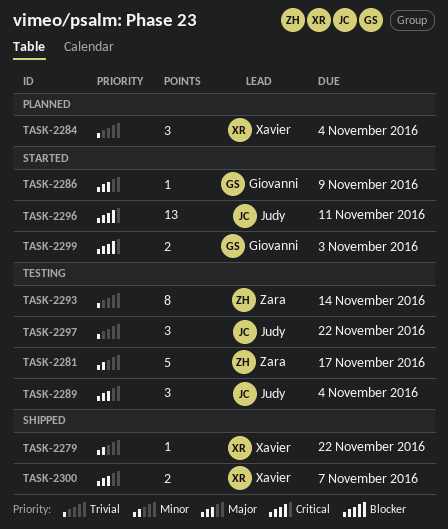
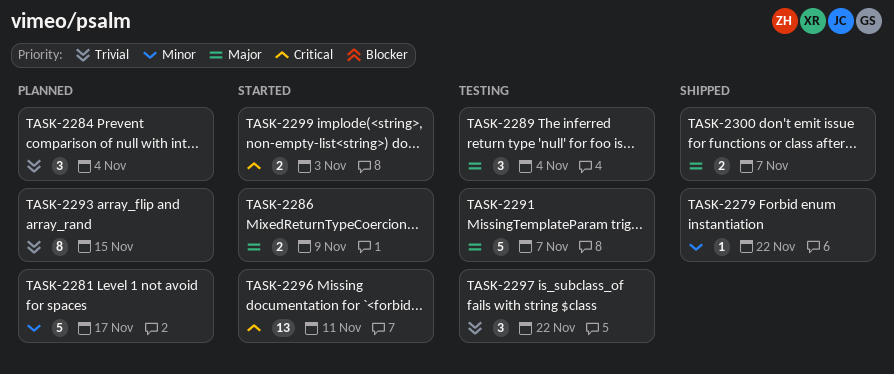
TASK-2281, status: Testing -> Planned
TASK-2286, estimate: 1 -> 2
TASK-2291: none -> present
TASK-2293, status: Testing -> Planned
TASK-2293, due: Nov 14 -> Nov 15

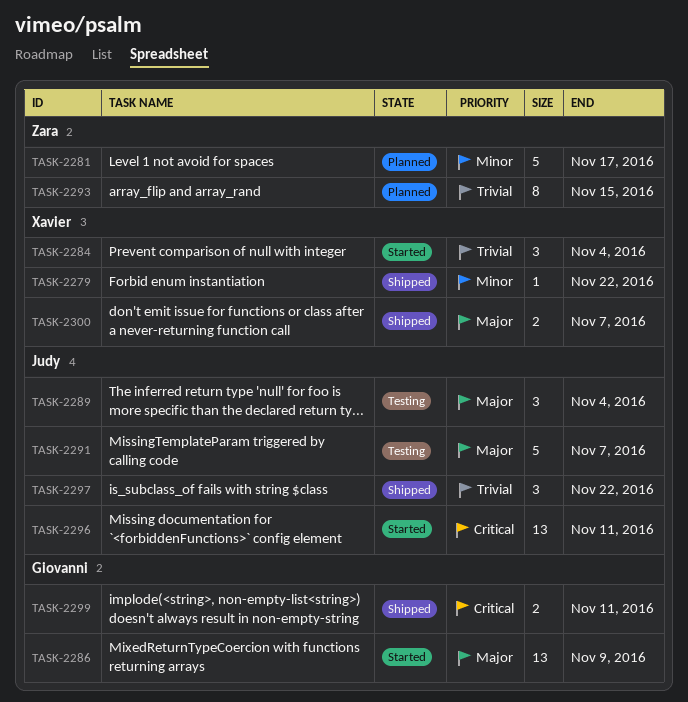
TASK-2284, status: Planned -> Started
TASK-2286, estimate: 2 -> 13
TASK-2297, status: Testing -> Shipped
TASK-2299, status: Started -> Shipped
TASK-2299, due: Nov 3 -> Nov 11

